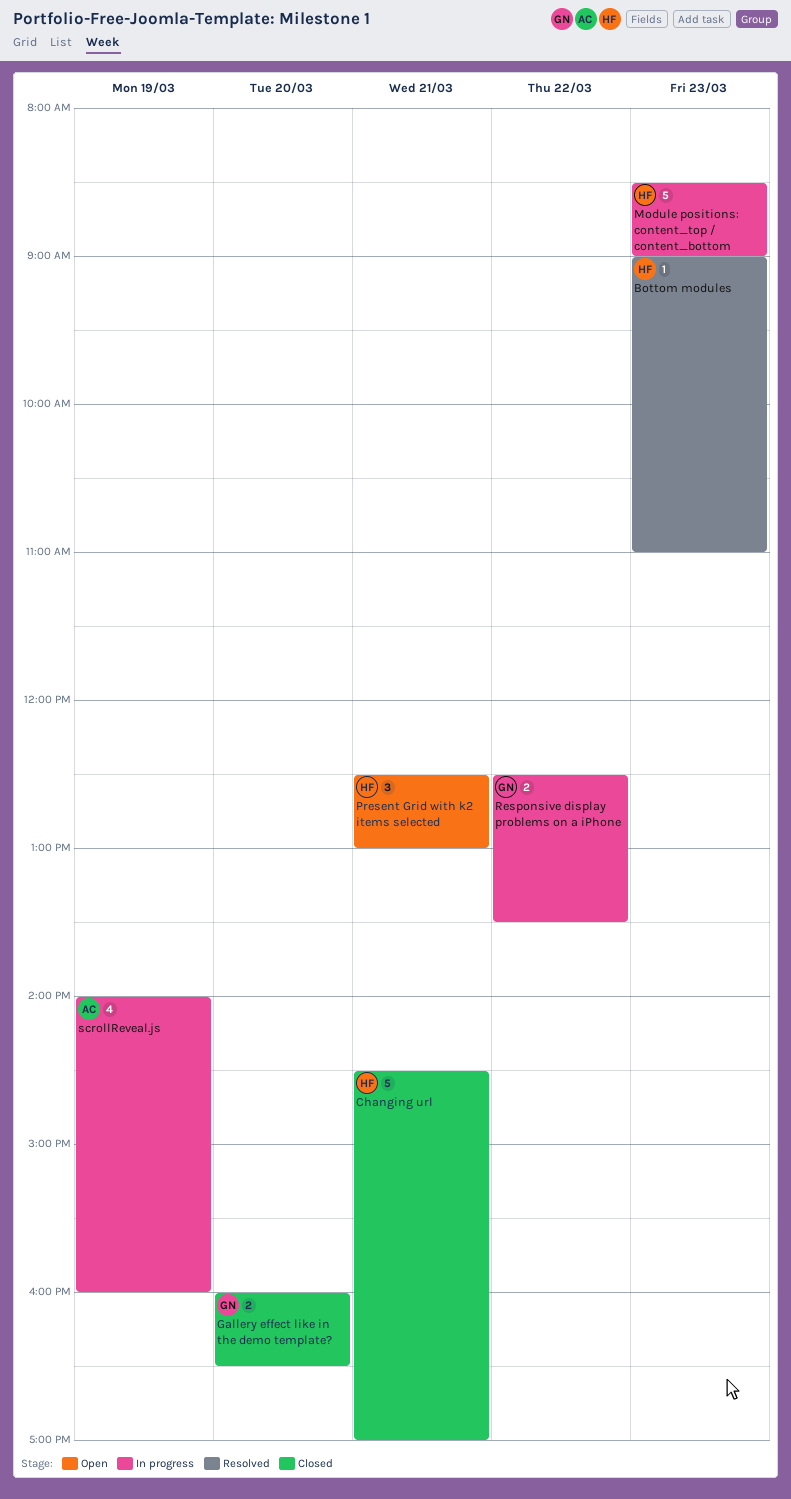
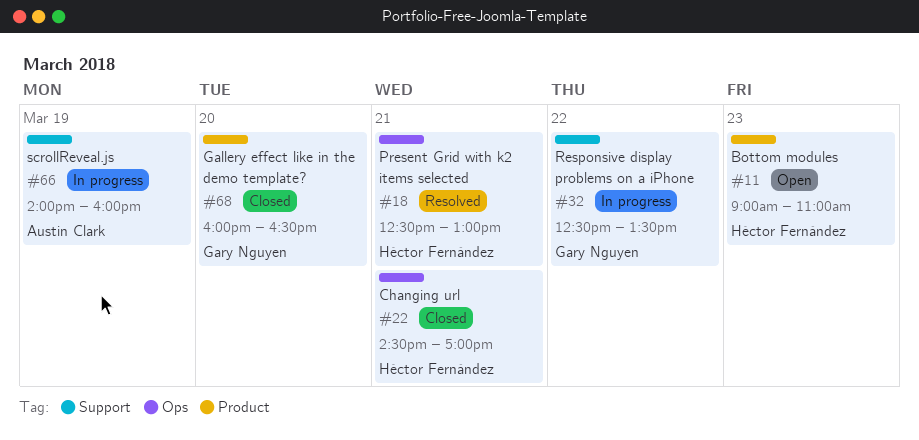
Bottom modules, status: Resolved -> Open
Module positions: content_top / content_bottom: present -> none
Present Grid with k2 items selected, status: Open -> Resolved

